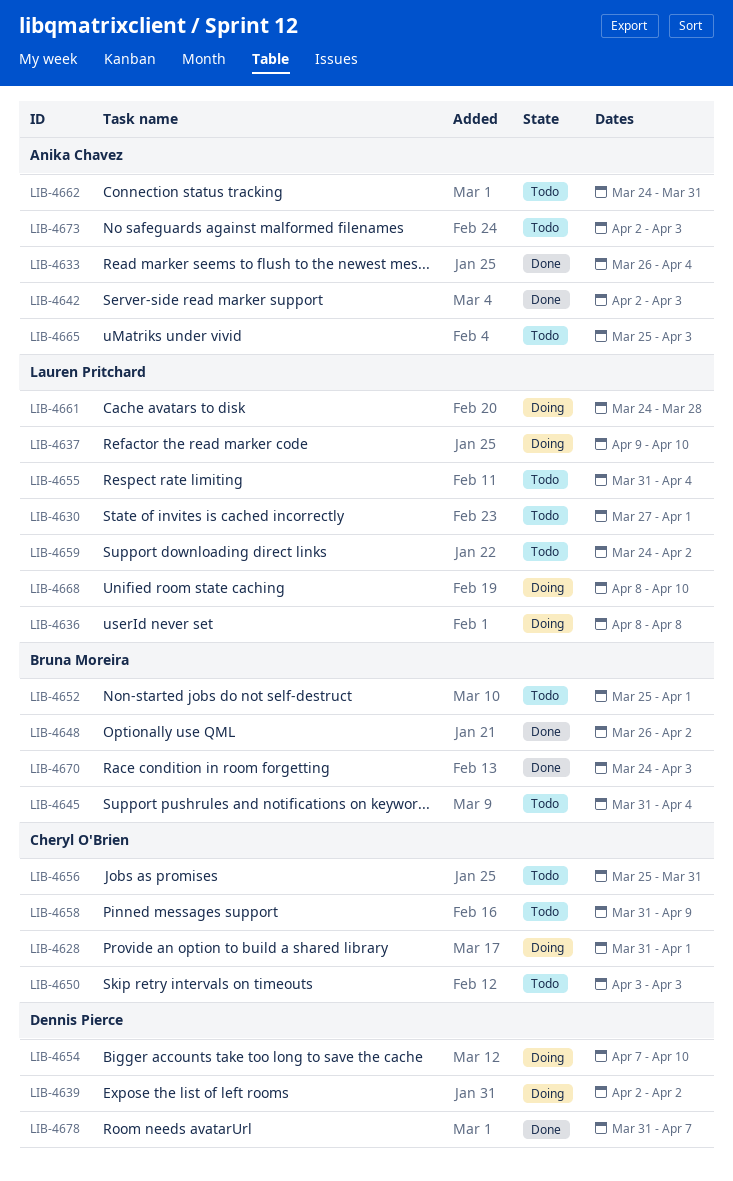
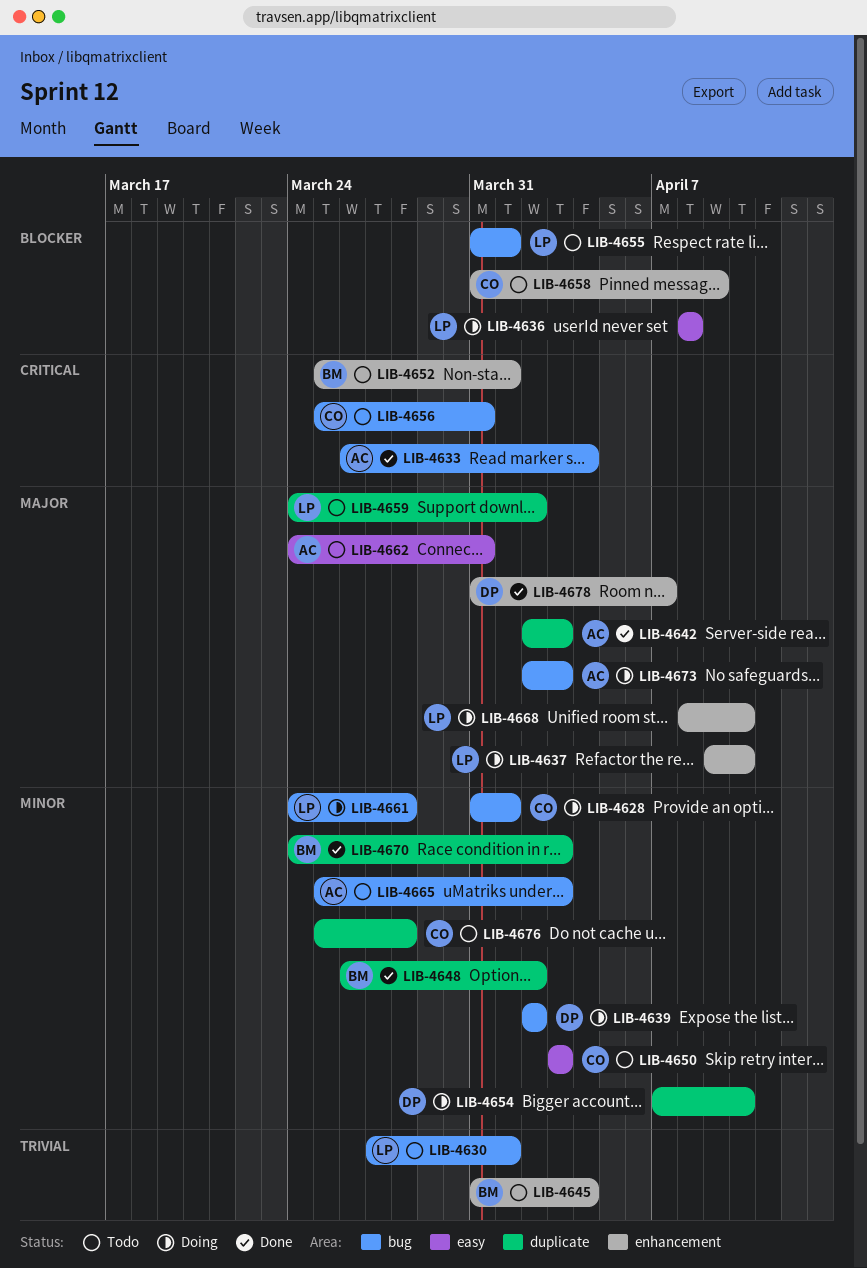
LIB-4655, due: Apr 4 -> Apr 1
LIB-4673, status: Todo -> Doing
LIB-4676: none -> present

